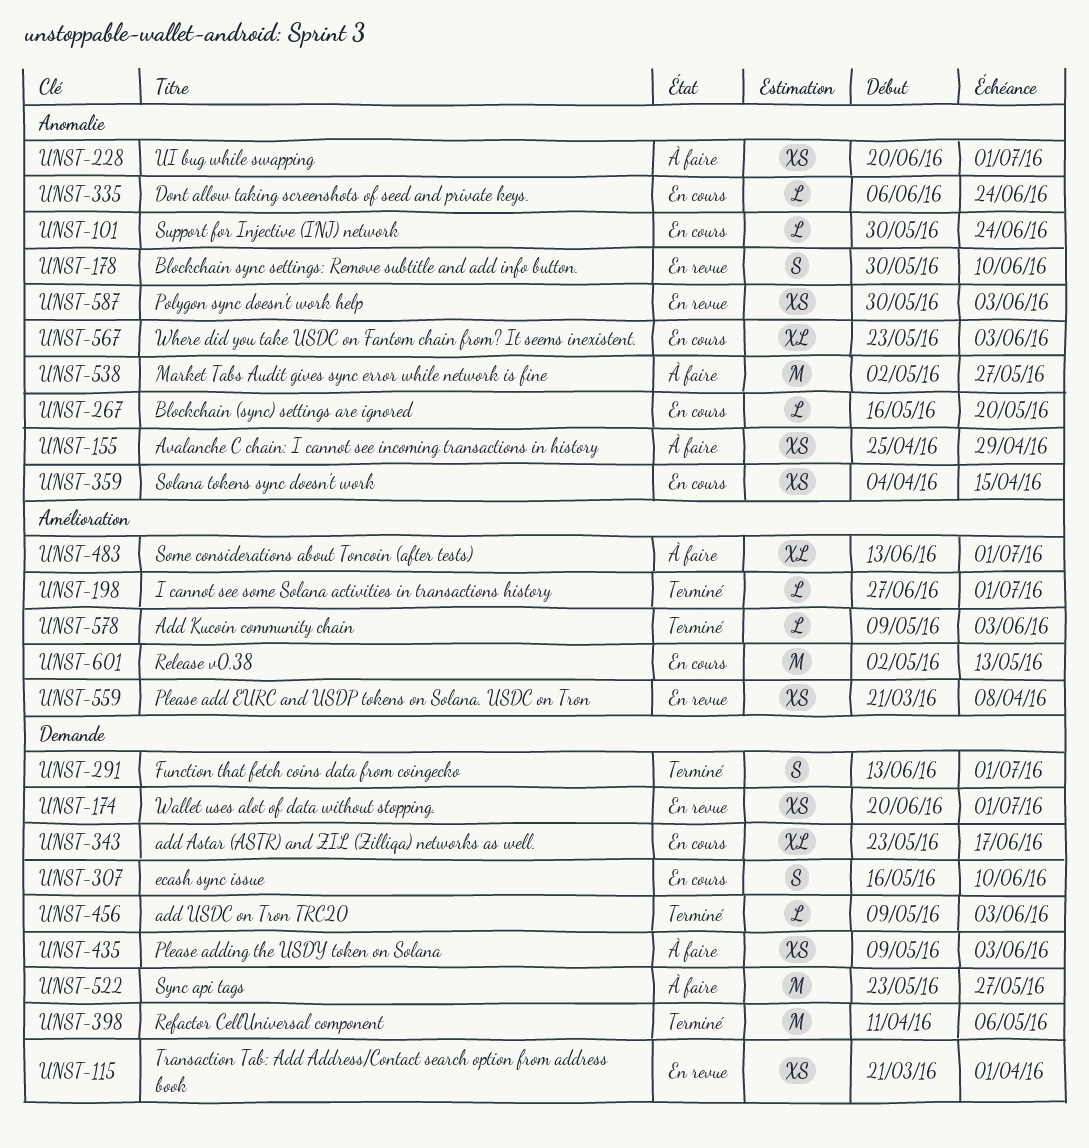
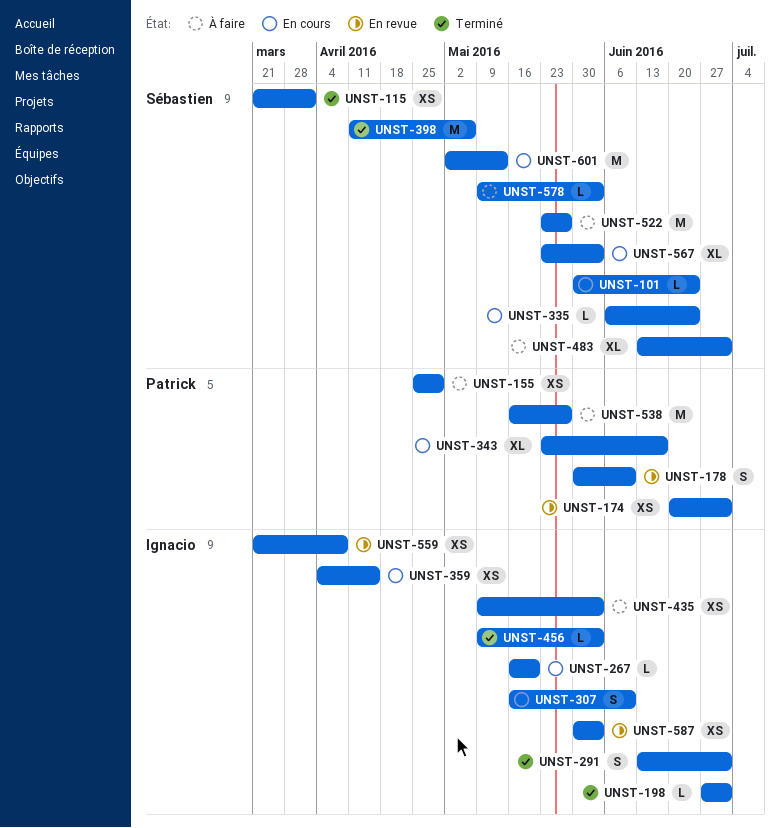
UNST-115, status: En revue -> Terminé
UNST-228: present -> none
UNST-538, start: May 2 -> May 16
UNST-578, status: Terminé -> À faire

